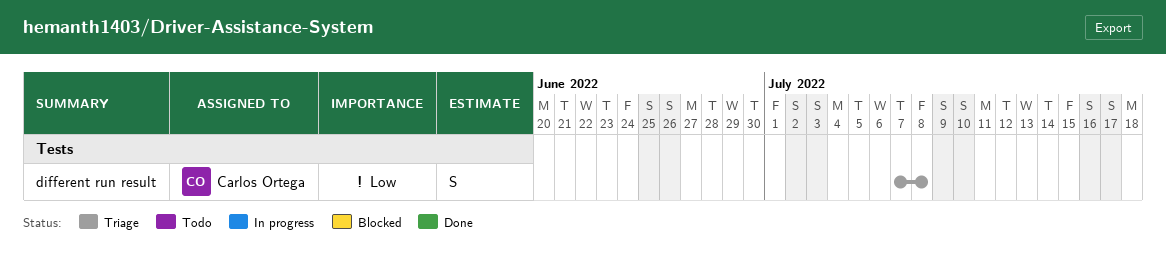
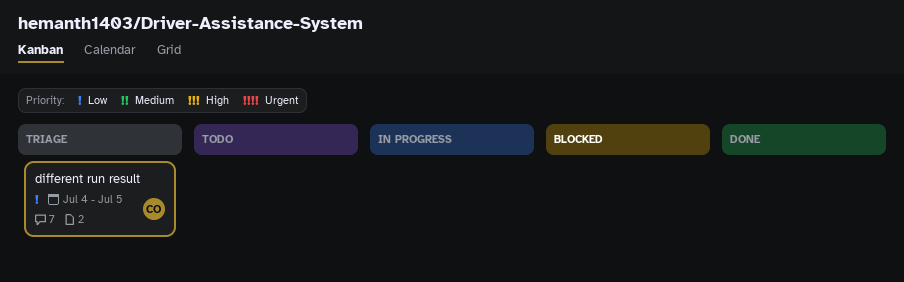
different run result, start: Jul 7 -> Jul 4
different run result, due: Jul 8 -> Jul 5

